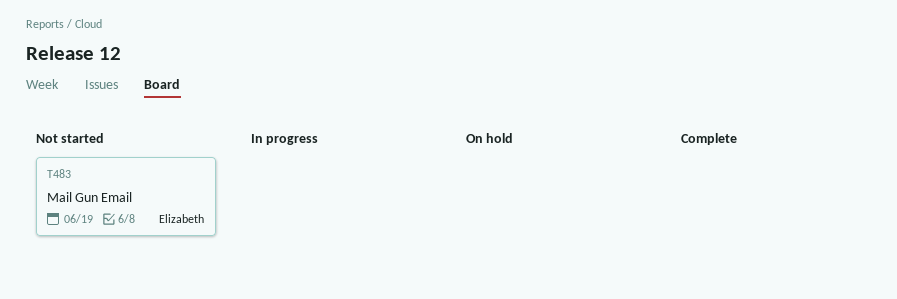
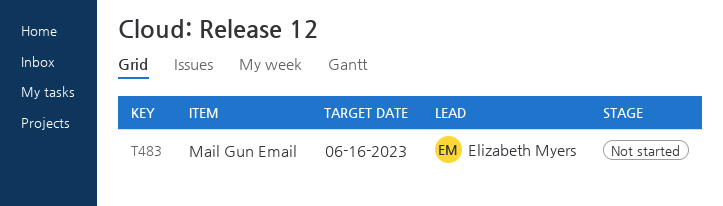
T483, due: Jun 19 -> Jun 16

